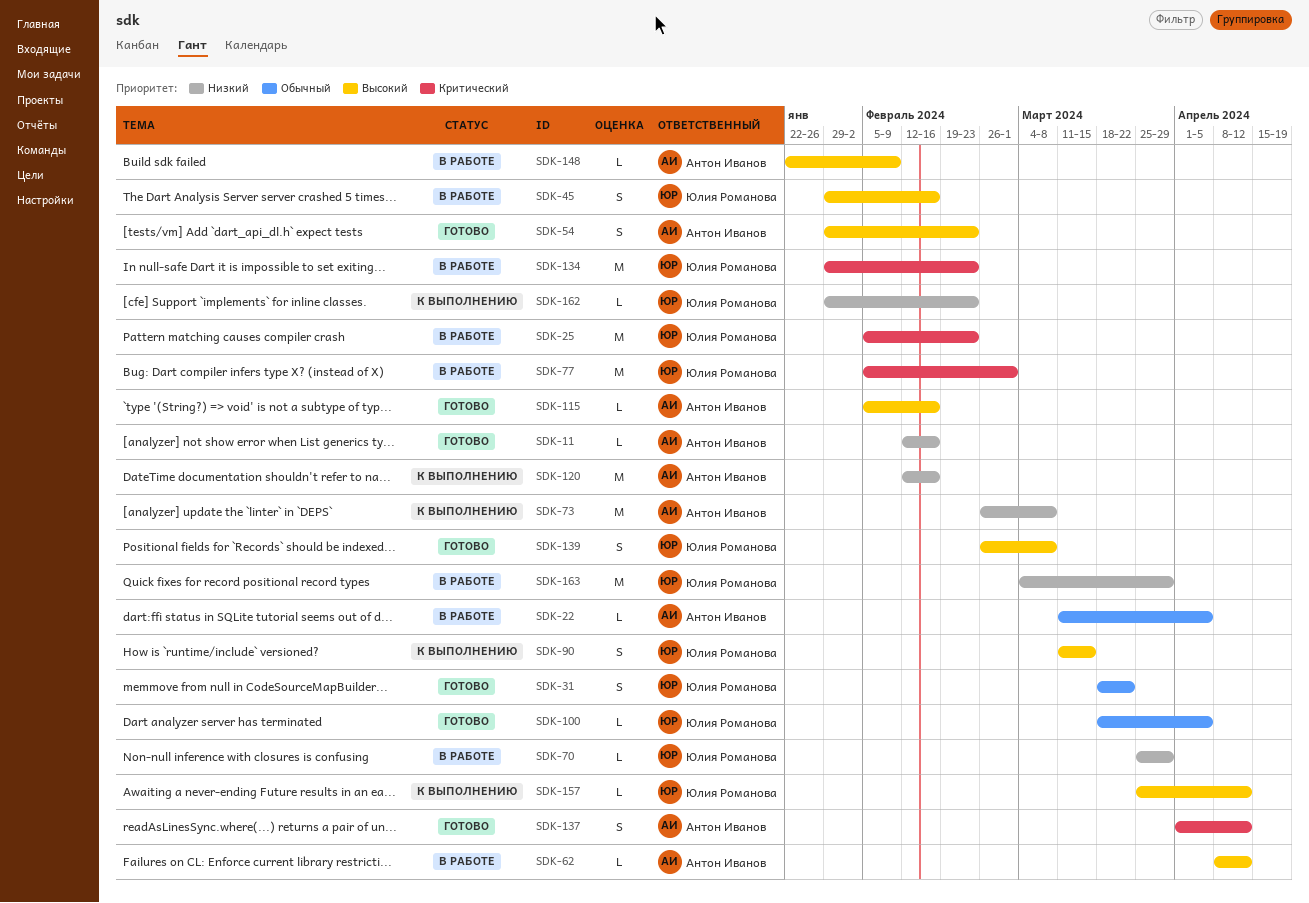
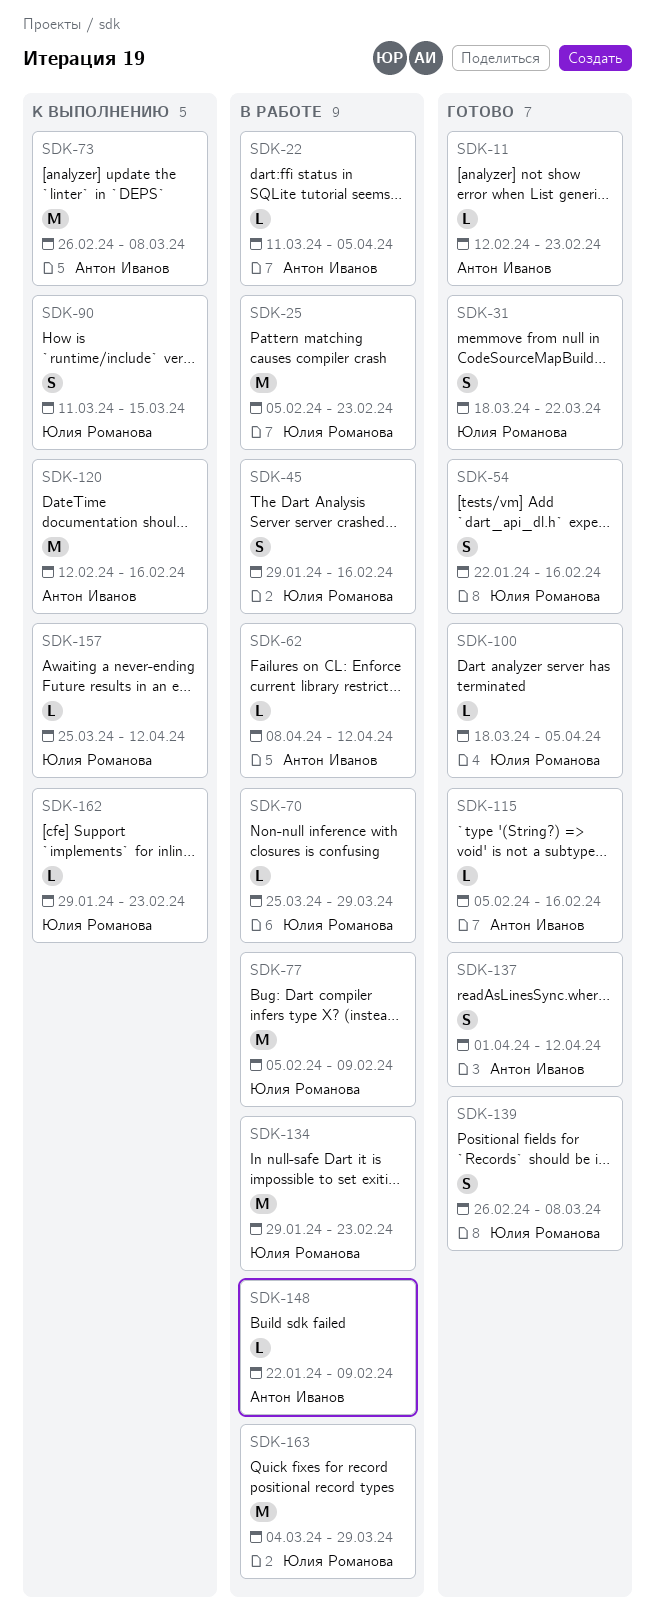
SDK-11, due: Feb 16 -> Feb 23
SDK-54, owner: Антон Иванов -> Юлия Романова
SDK-54, start: Jan 29 -> Jan 22
SDK-54, due: Feb 23 -> Feb 16
SDK-77, due: Mar 1 -> Feb 9

